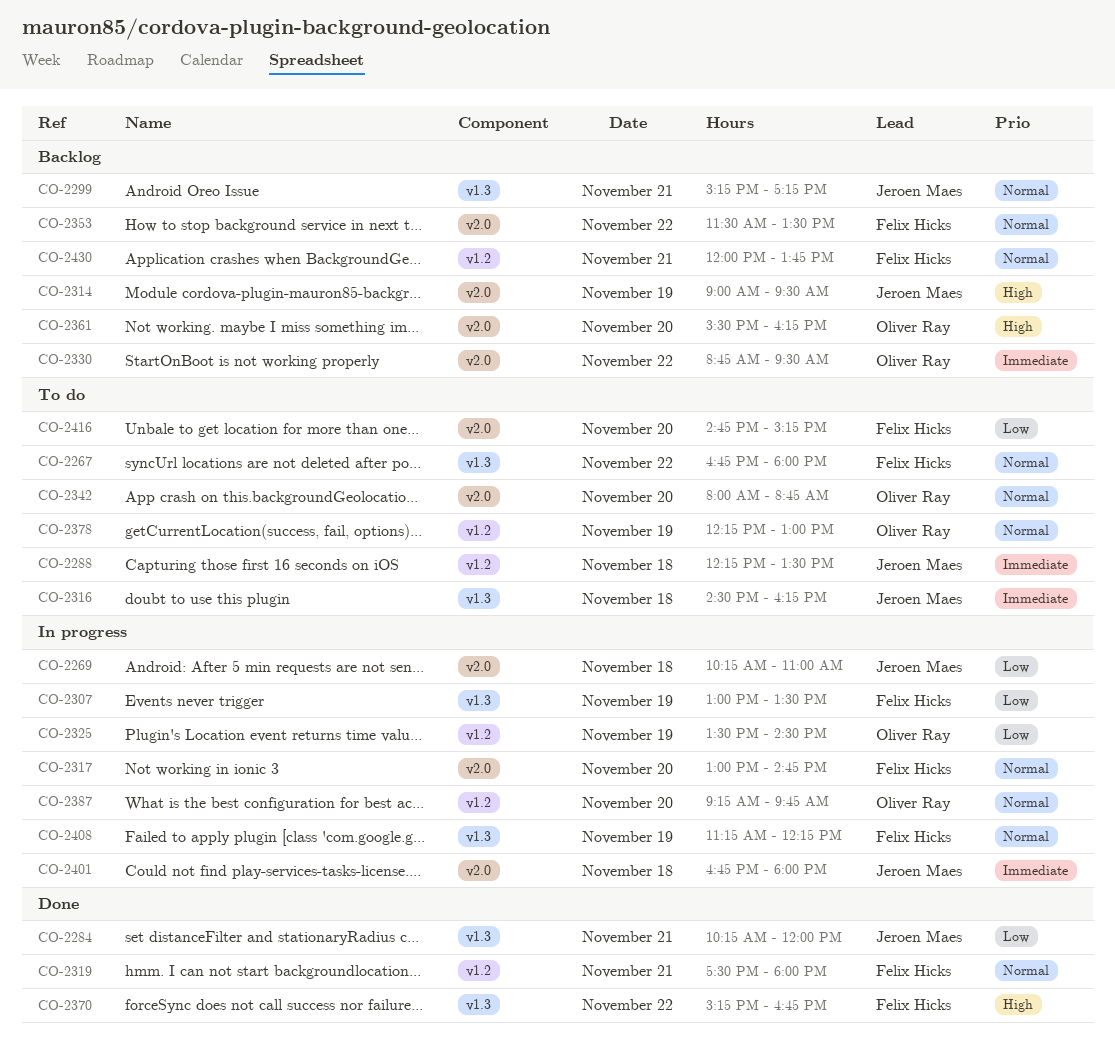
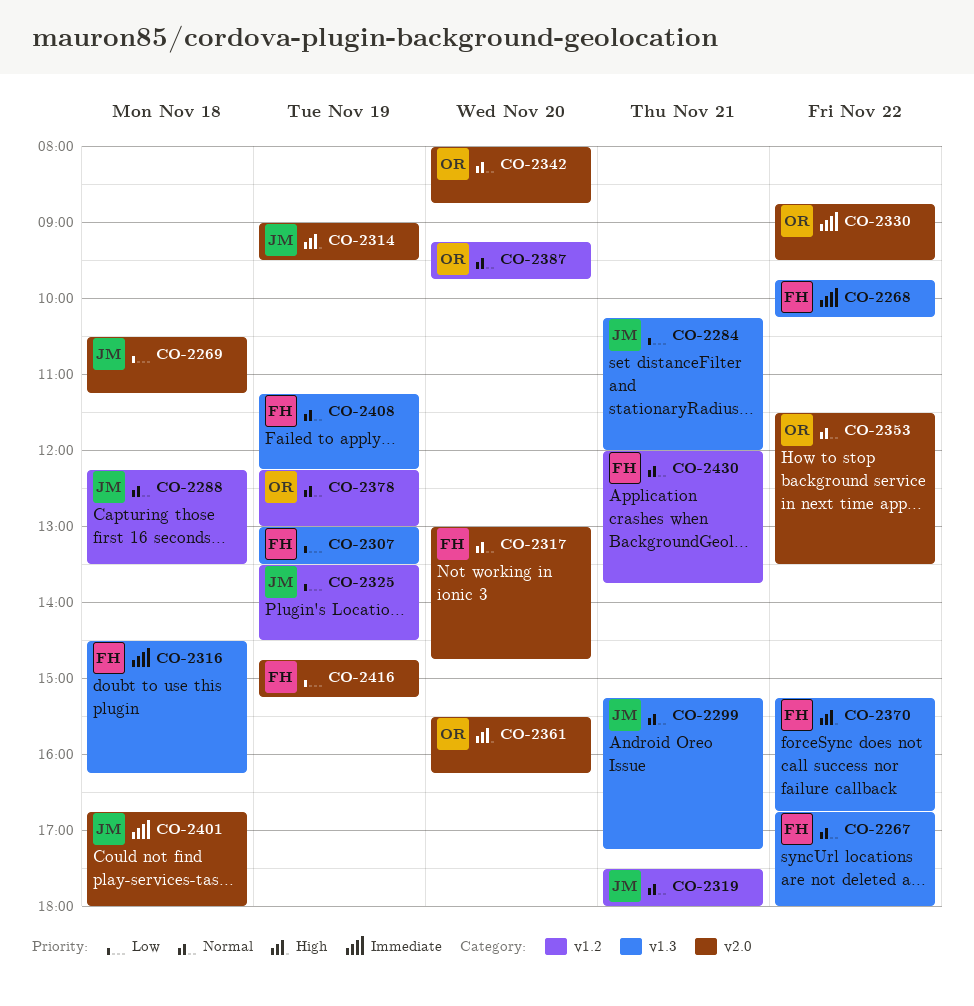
CO-2268: none -> present
CO-2269, begins: 10:15 -> 10:30
CO-2269, ends: 11:00 -> 11:15
CO-2288, priority: Immediate -> Normal
CO-2316, owner: Jeroen Maes -> Felix Hicks
CO-2319, owner: Felix Hicks -> Jeroen Maes
CO-2325, owner: Oliver Ray -> Jeroen Maes
CO-2353, owner: Felix Hicks -> Oliver Ray
CO-2416, day: Nov 20 -> Nov 19

